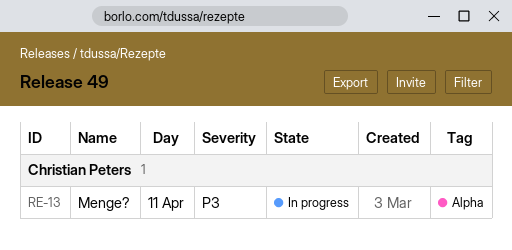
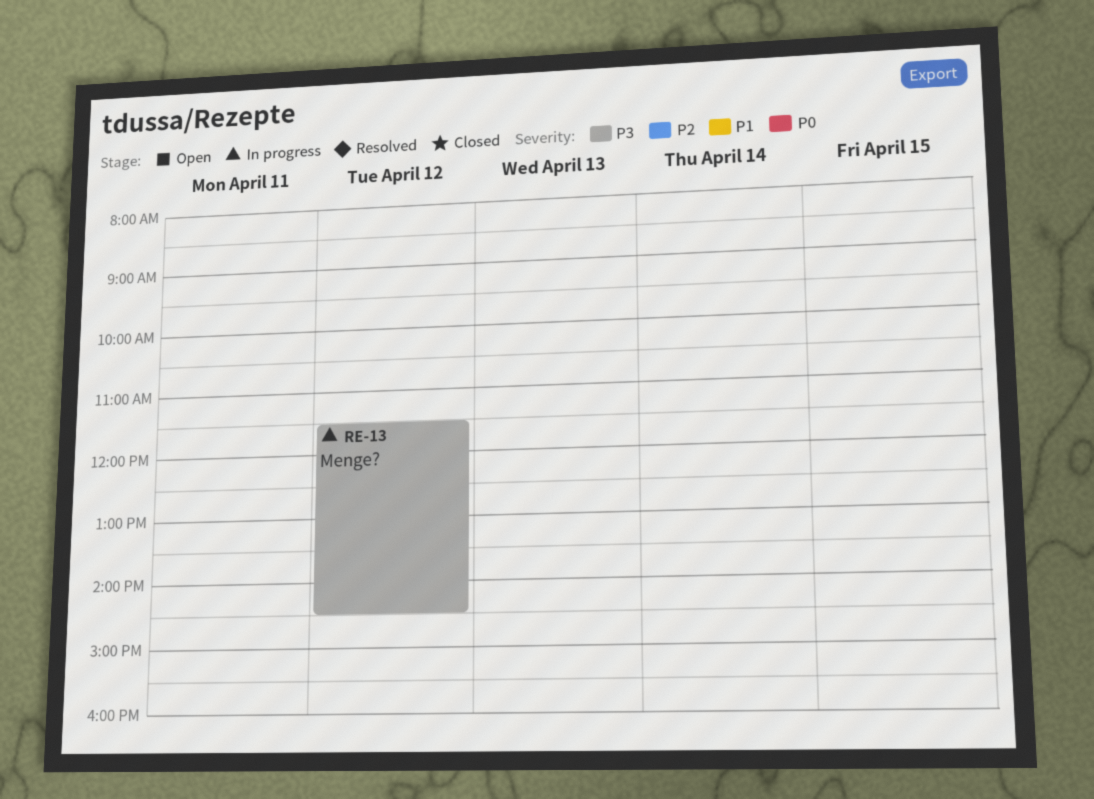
RE-13, day: Apr 11 -> Apr 12

